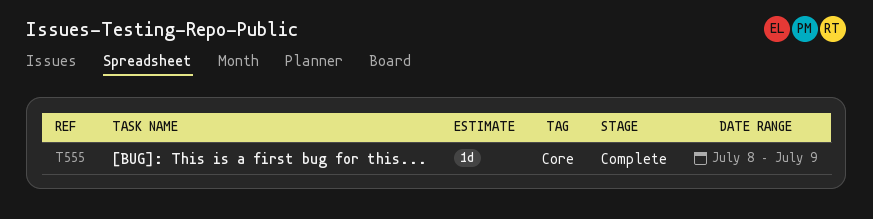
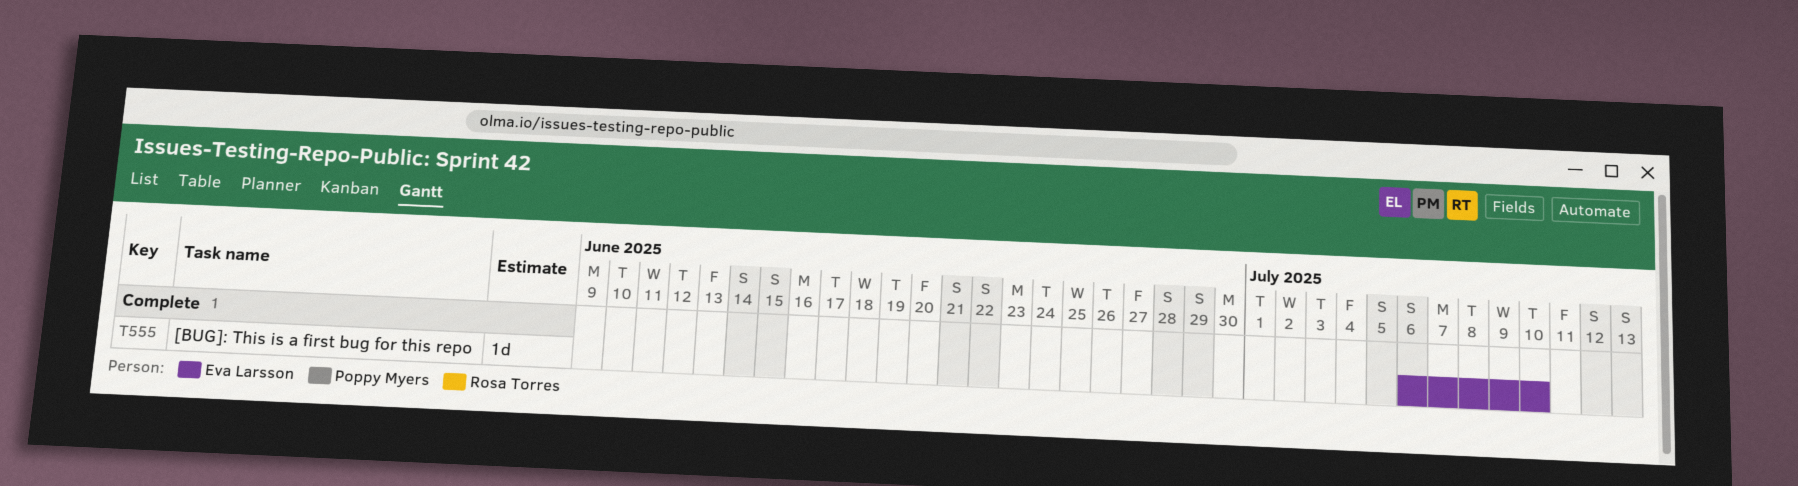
T555, start: Jul 8 -> Jul 6
T555, due: Jul 9 -> Jul 10

